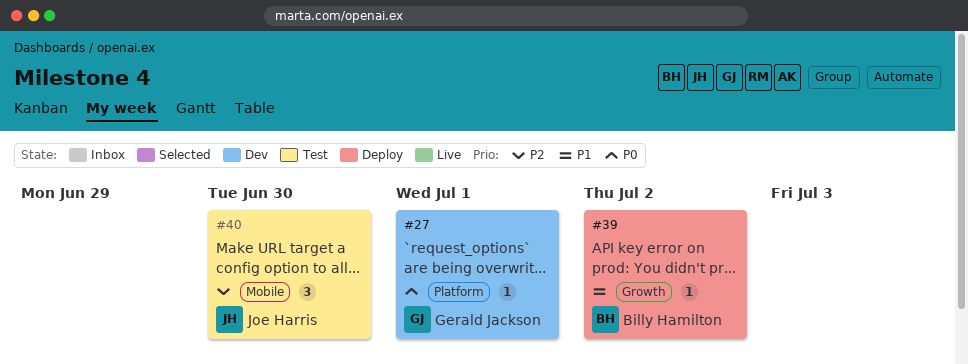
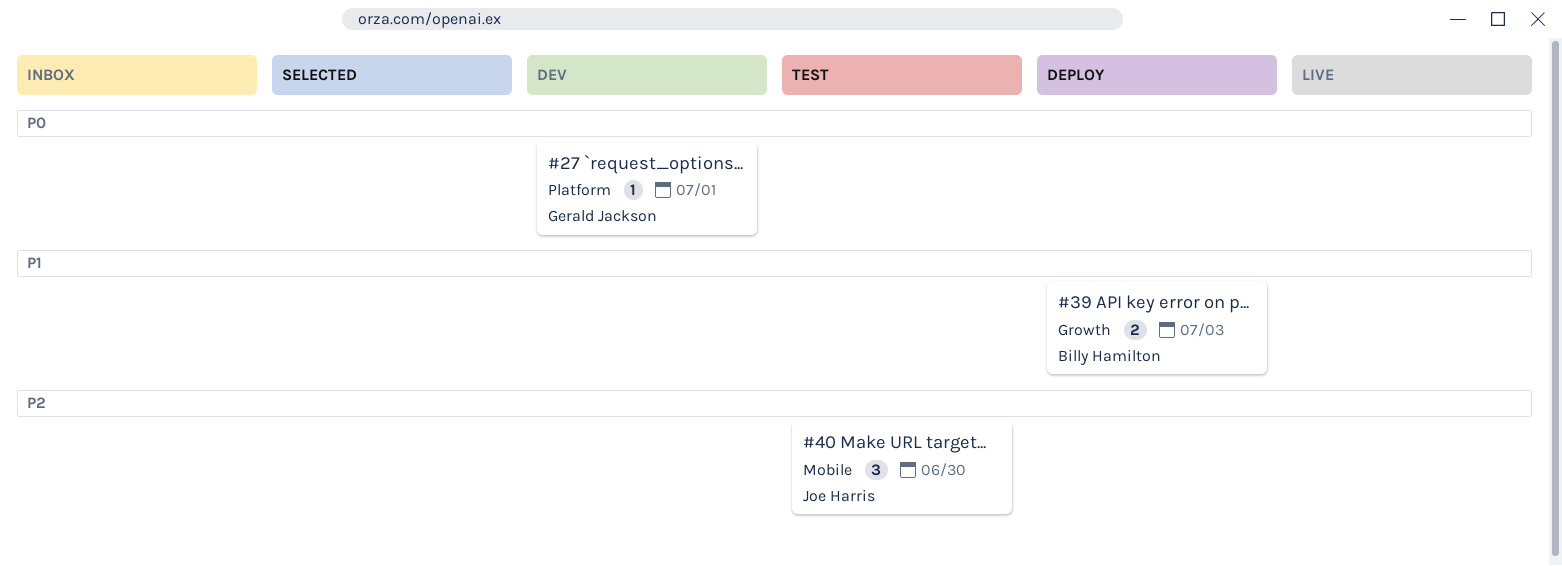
#39, estimate: 1 -> 2
#39, due: Jul 2 -> Jul 3

